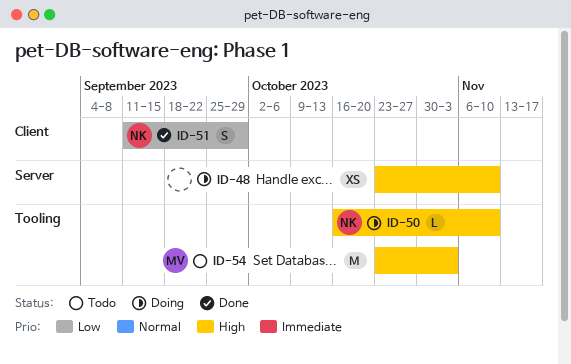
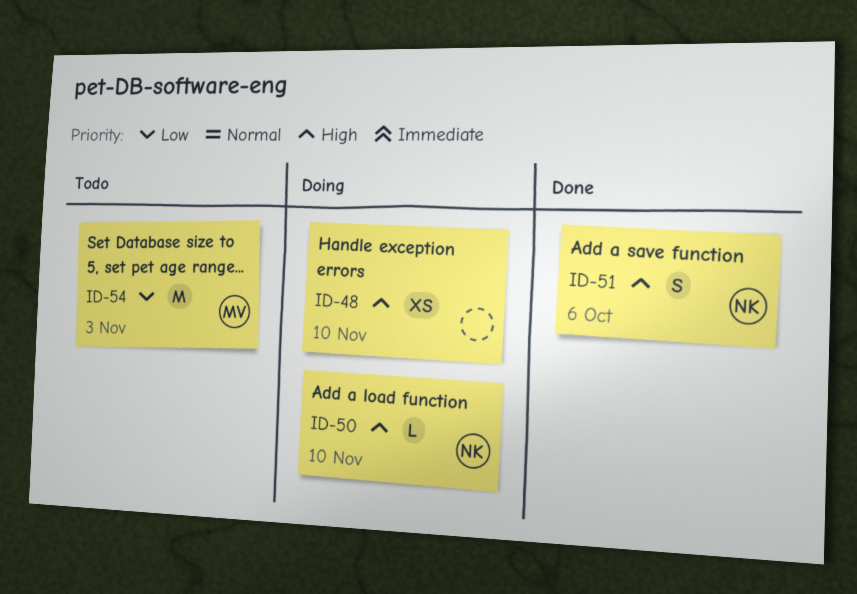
ID-51, priority: Low -> High
ID-51, due: Sep 29 -> Oct 6
ID-54, priority: High -> Low

